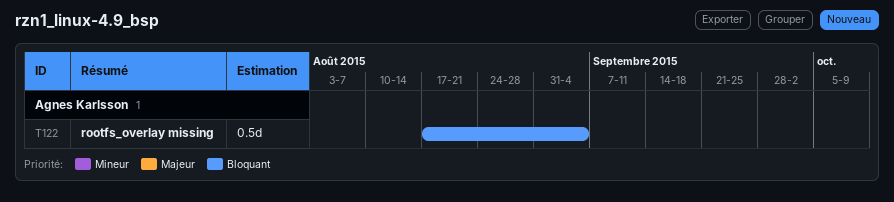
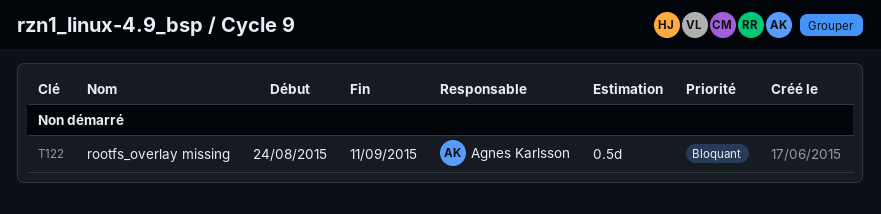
T122, start: Aug 17 -> Aug 24
T122, due: Sep 4 -> Sep 11

